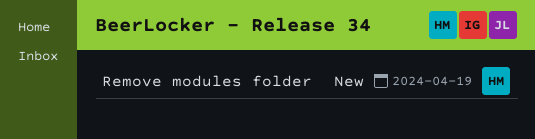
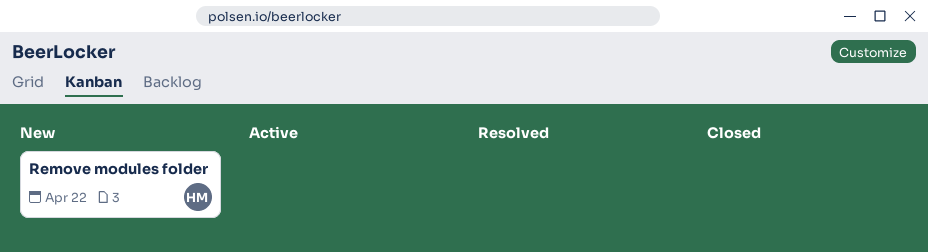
Remove modules folder, due: Apr 19 -> Apr 22

